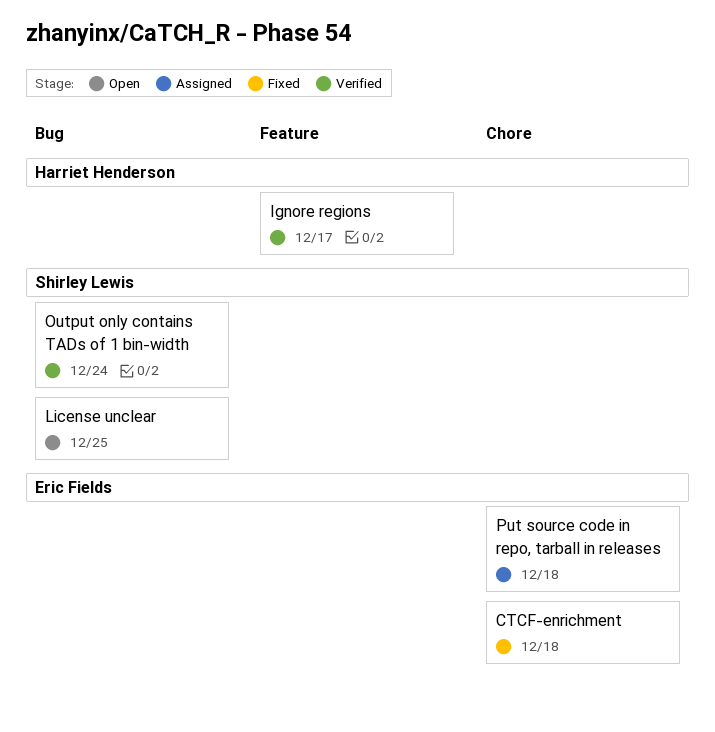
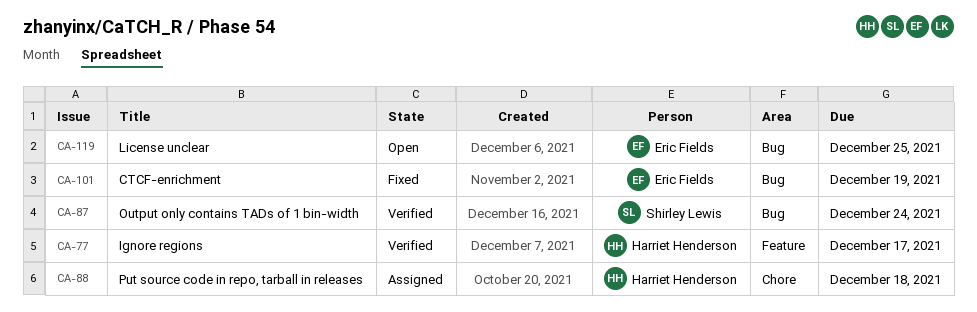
CTCF-enrichment, label: Chore -> Bug
CTCF-enrichment, due: Dec 18 -> Dec 19
License unclear, owner: Shirley Lewis -> Eric Fields
Put source code in repo, tarball in releases, owner: Eric Fields -> Harriet Henderson

